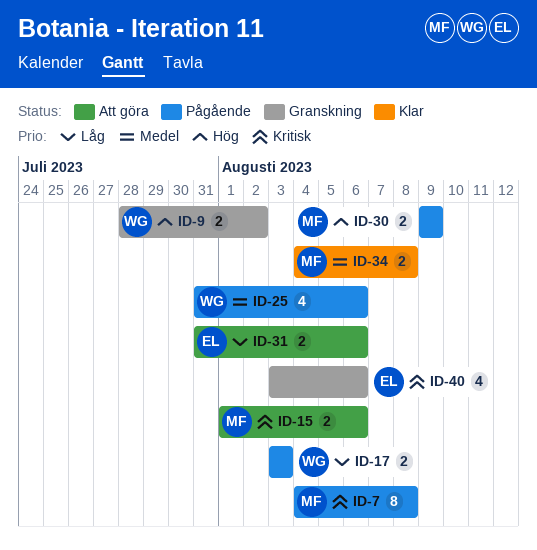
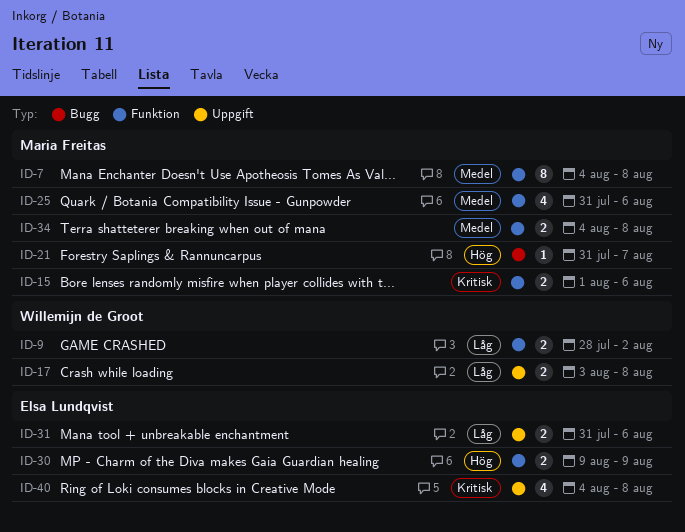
ID-7, priority: Kritisk -> Medel
ID-9, priority: Hög -> Låg
ID-17, due: Aug 3 -> Aug 8
ID-21: none -> present
ID-25, owner: Willemijn de Groot -> Maria Freitas
ID-30, owner: Maria Freitas -> Elsa Lundqvist
ID-40, start: Aug 3 -> Aug 4
ID-40, due: Aug 6 -> Aug 8

